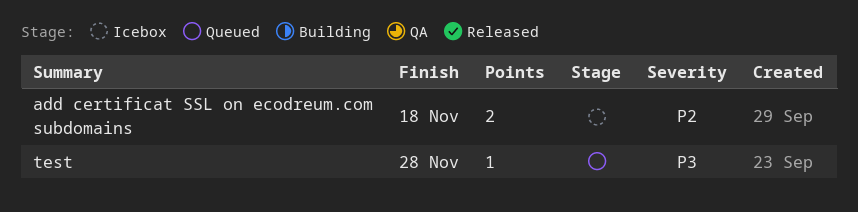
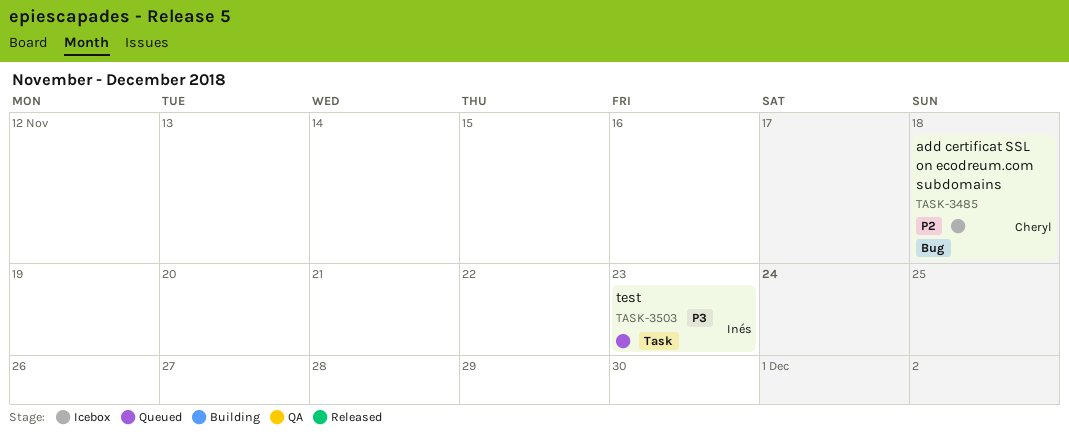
test, due: Nov 28 -> Nov 23

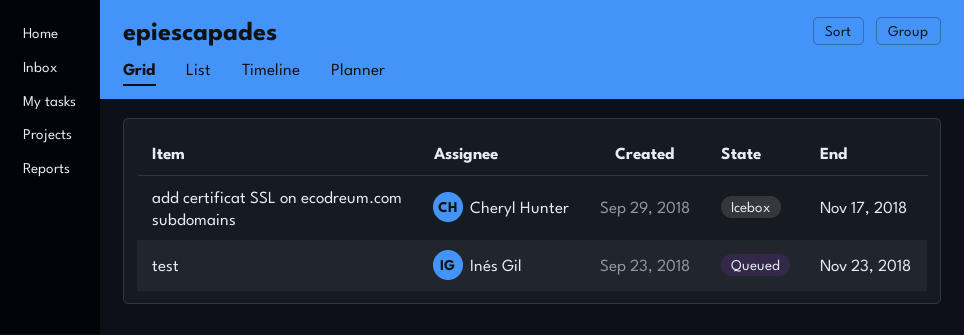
add certificat SSL on ecodreum.com subdomains, due: Nov 18 -> Nov 17

